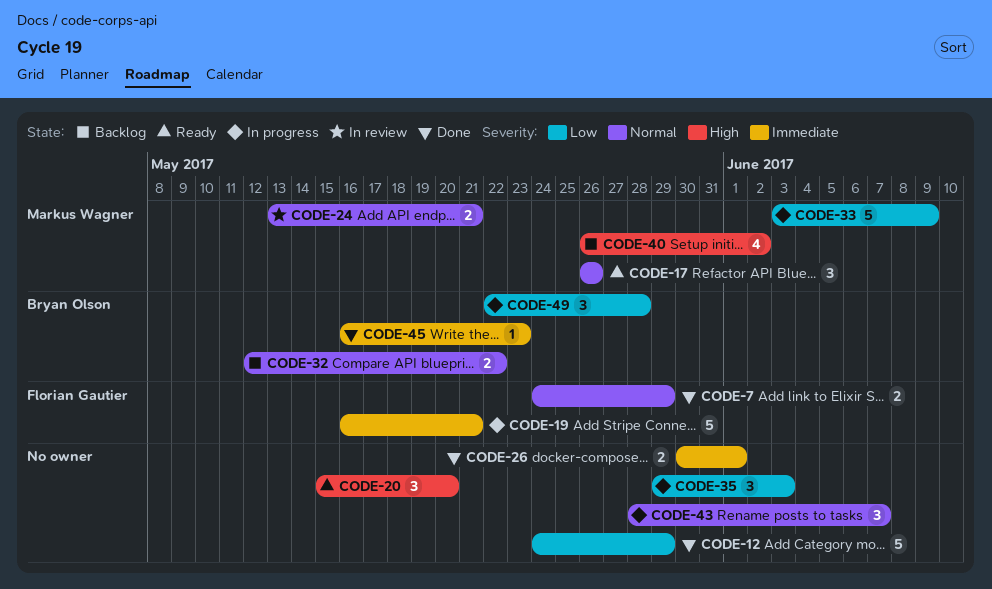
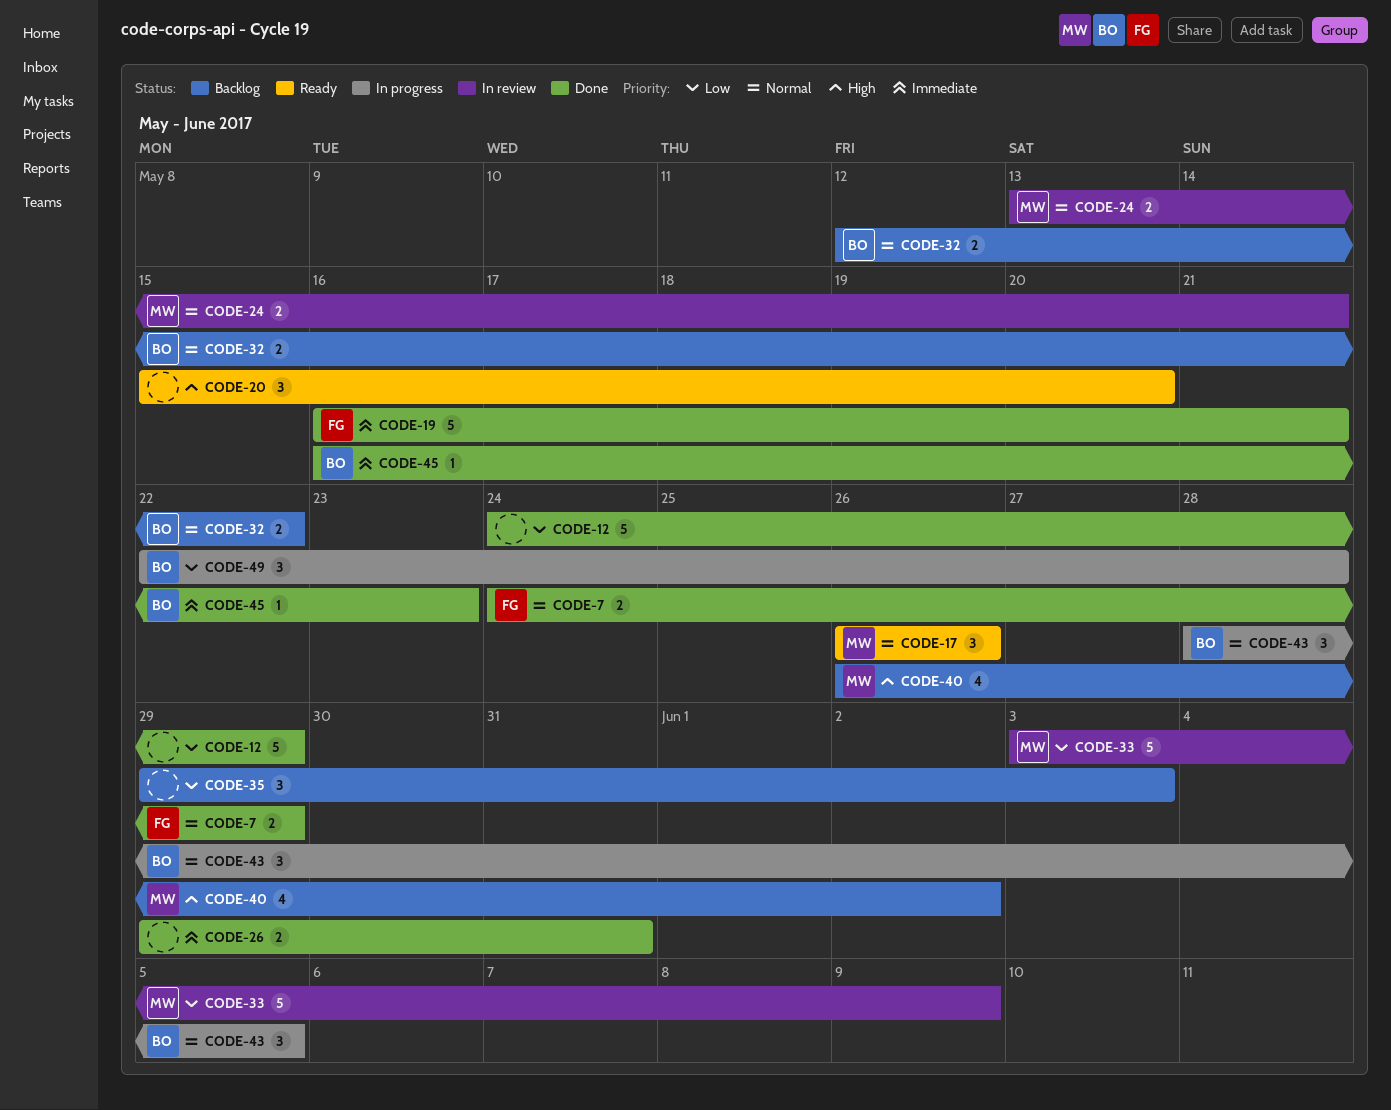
CODE-19, status: In progress -> Done
CODE-26, start: May 30 -> May 29
CODE-26, due: Jun 1 -> May 31
CODE-33, status: In progress -> In review
CODE-35, status: In progress -> Backlog
CODE-43, owner: none -> Bryan Olson
CODE-43, due: Jun 7 -> Jun 5

